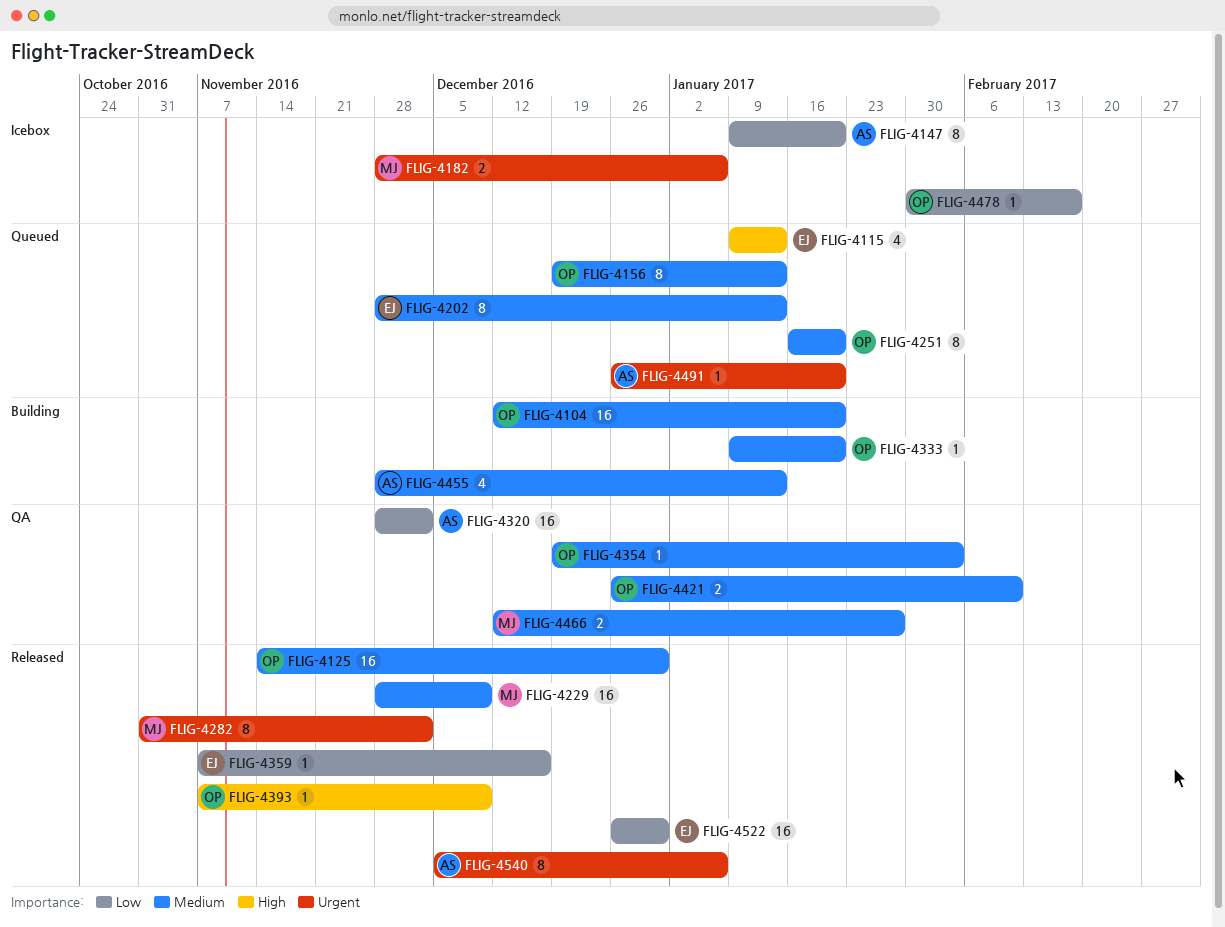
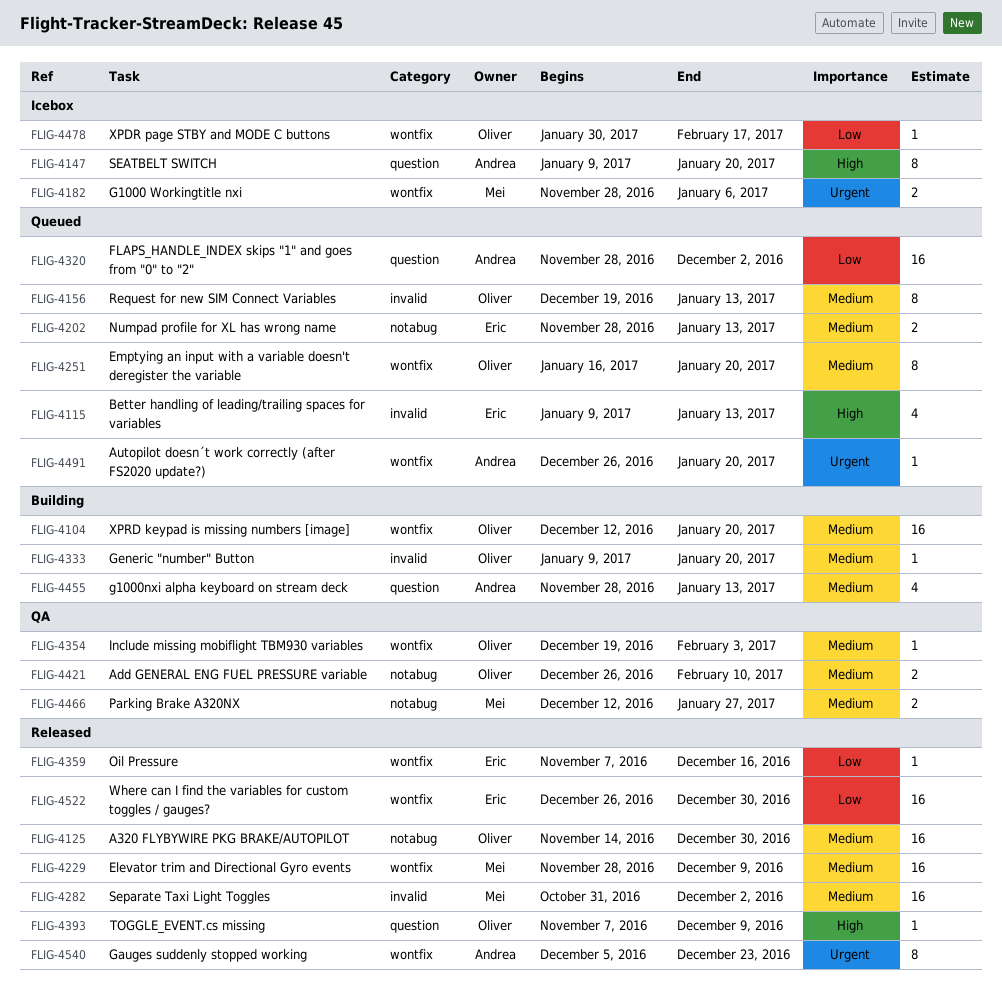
FLIG-4147, priority: Low -> High
FLIG-4202, estimate: 8 -> 2
FLIG-4282, priority: Urgent -> Medium
FLIG-4282, estimate: 8 -> 16
FLIG-4320, status: QA -> Queued
FLIG-4540, due: Jan 6 -> Dec 23

